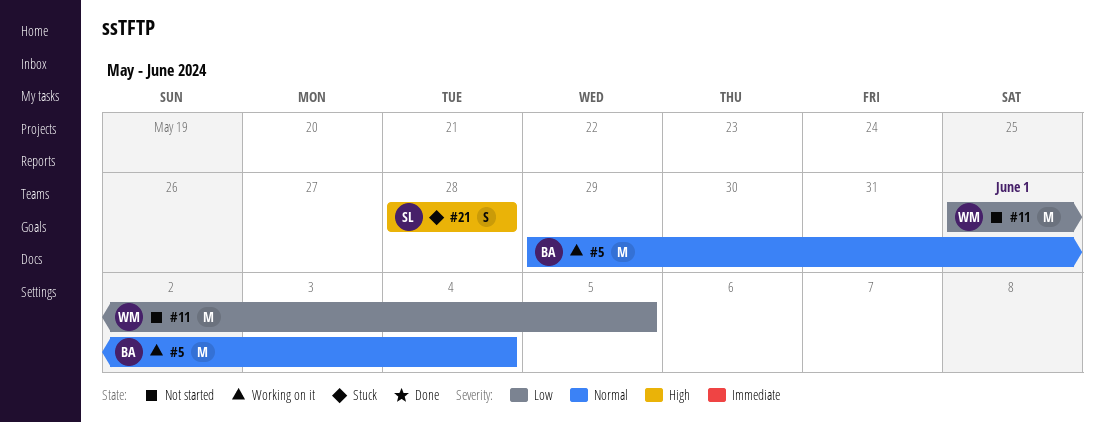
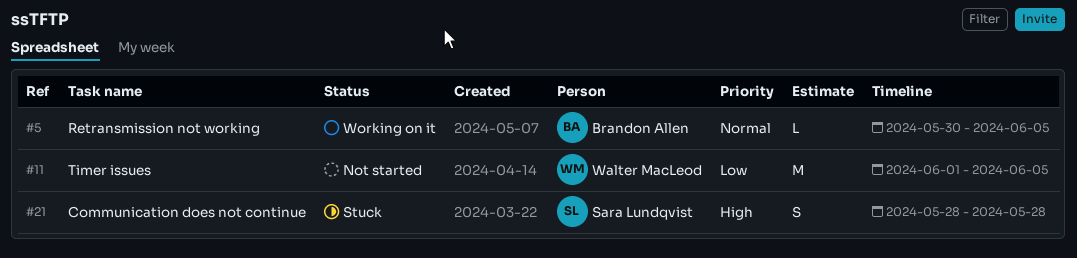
#5, estimate: M -> L
#5, start: May 29 -> May 30
#5, due: Jun 4 -> Jun 5

